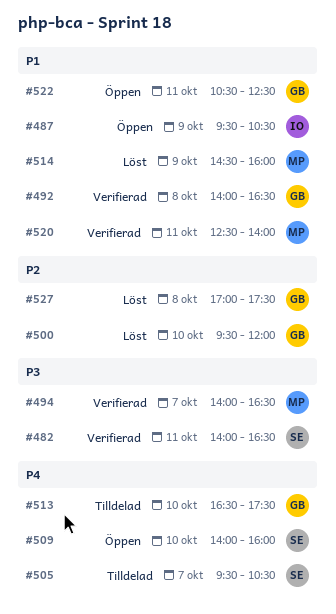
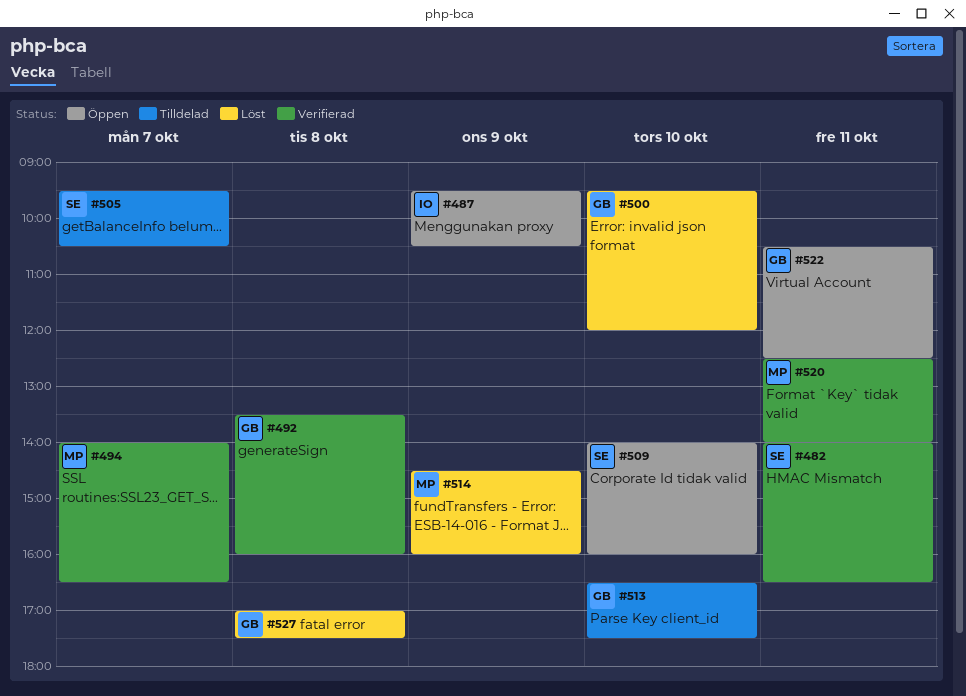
#492, begins: 14:00 -> 13:30
#492, ends: 16:30 -> 16:00

